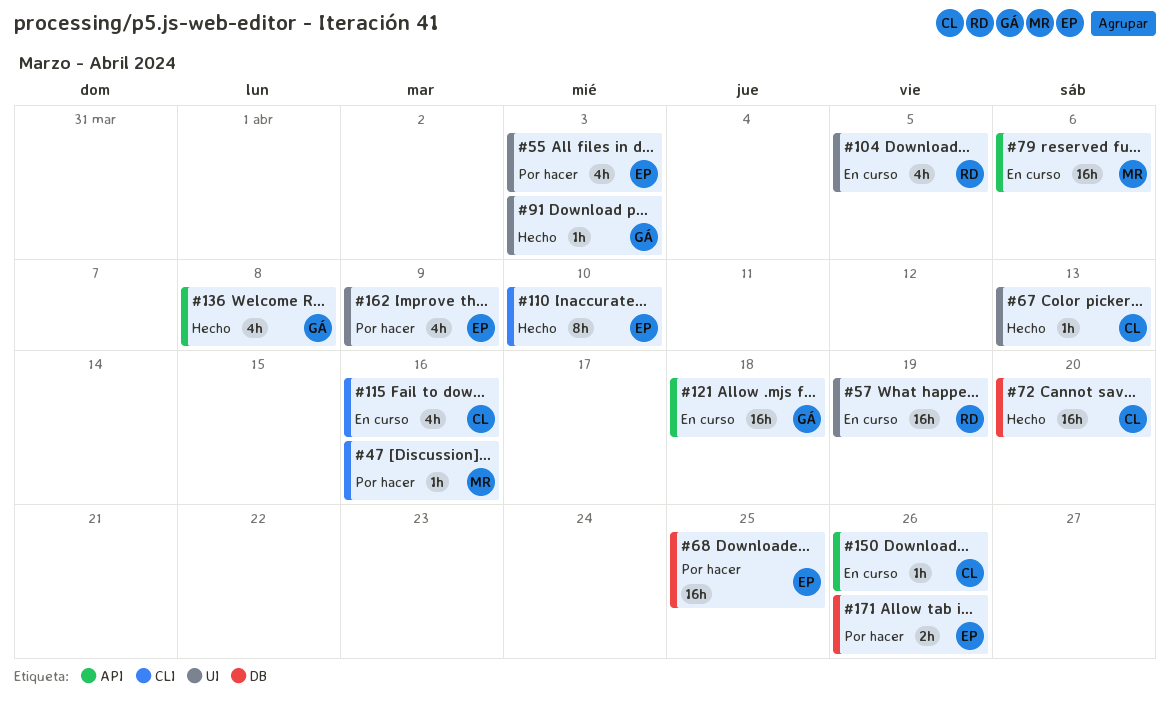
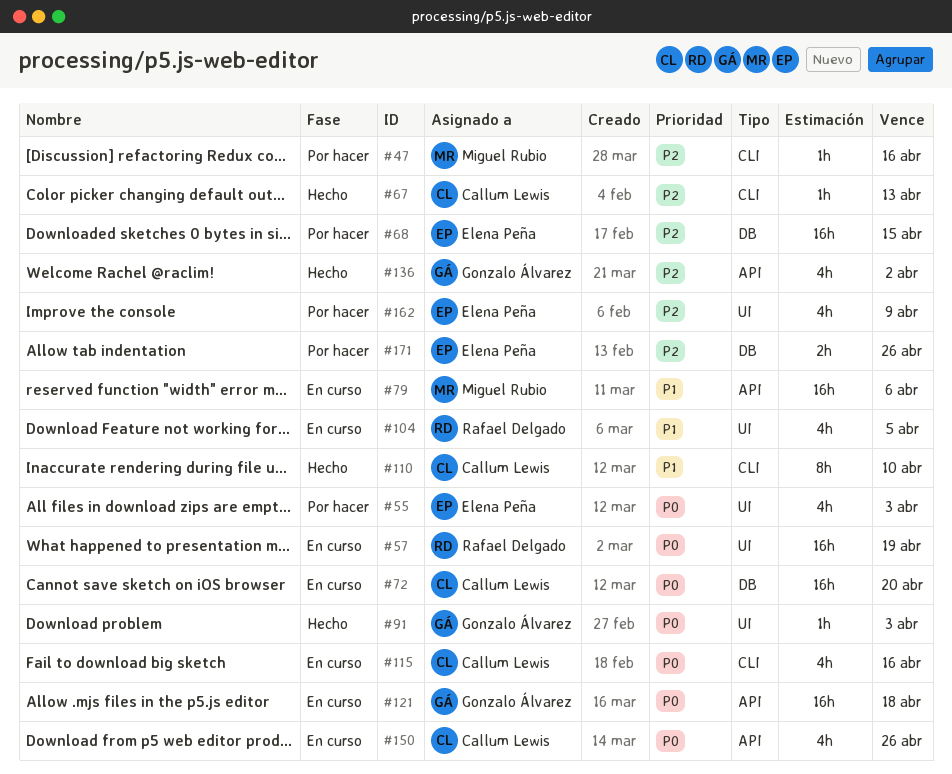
#67, label: UI -> CLI
#68, due: Apr 25 -> Apr 15
#72, status: Hecho -> En curso
#110, owner: Elena Peña -> Callum Lewis
#136, due: Apr 8 -> Apr 2
#150, estimate: 1h -> 4h

